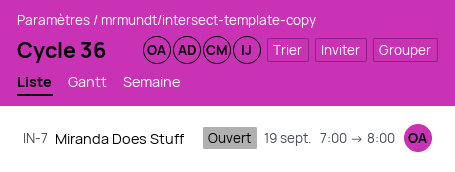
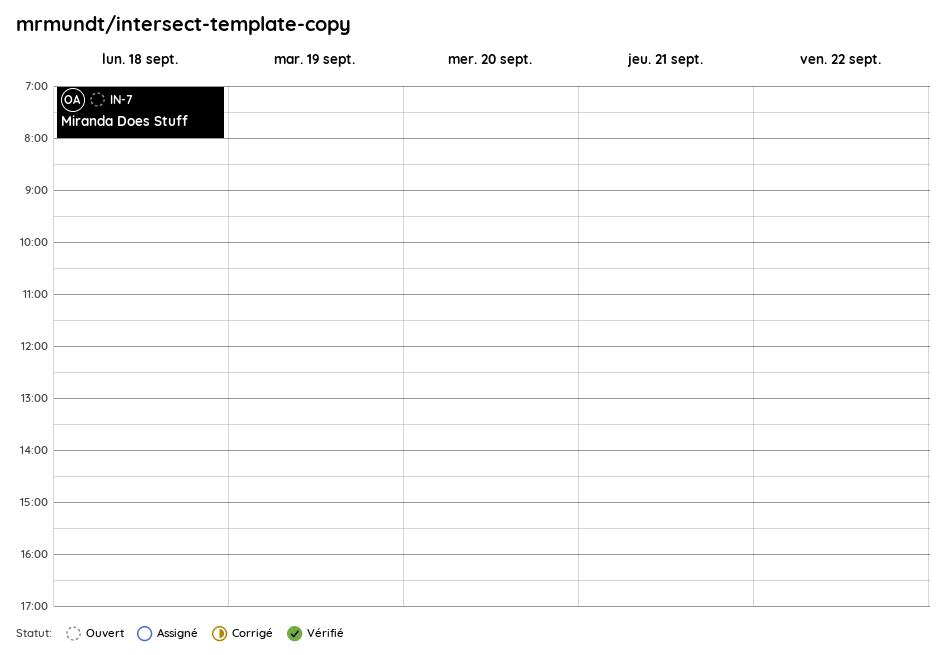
IN-7, day: Sep 19 -> Sep 18

